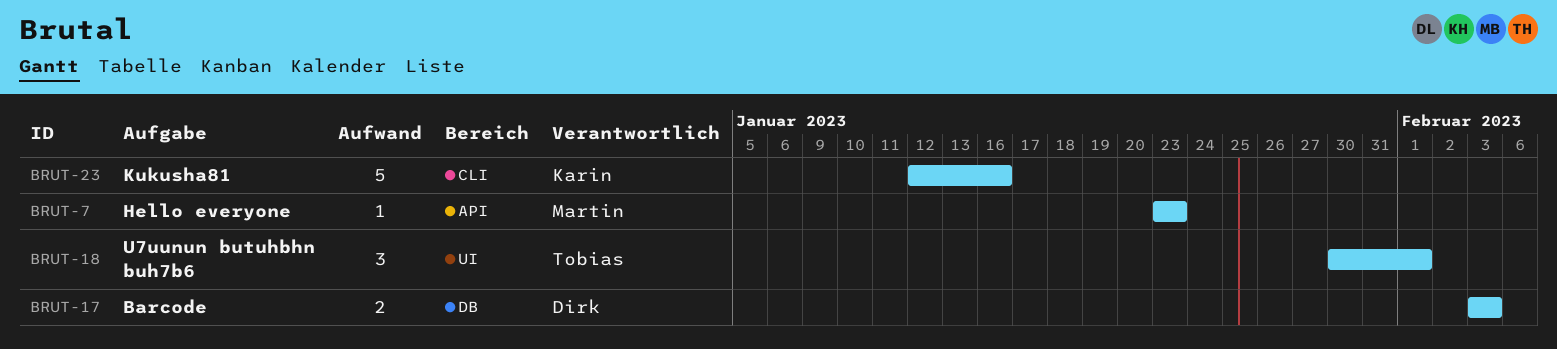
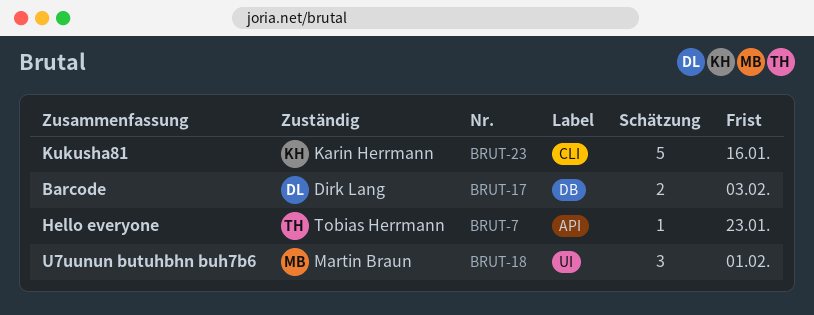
BRUT-7, owner: Martin Braun -> Tobias Herrmann
BRUT-18, owner: Tobias Herrmann -> Martin Braun

